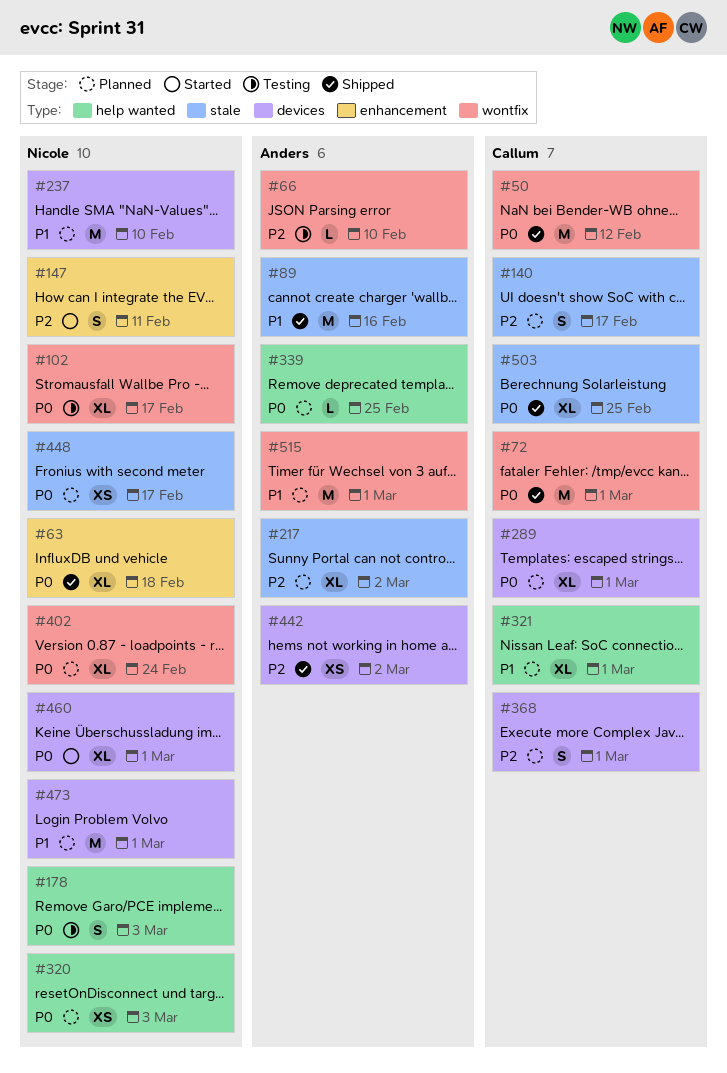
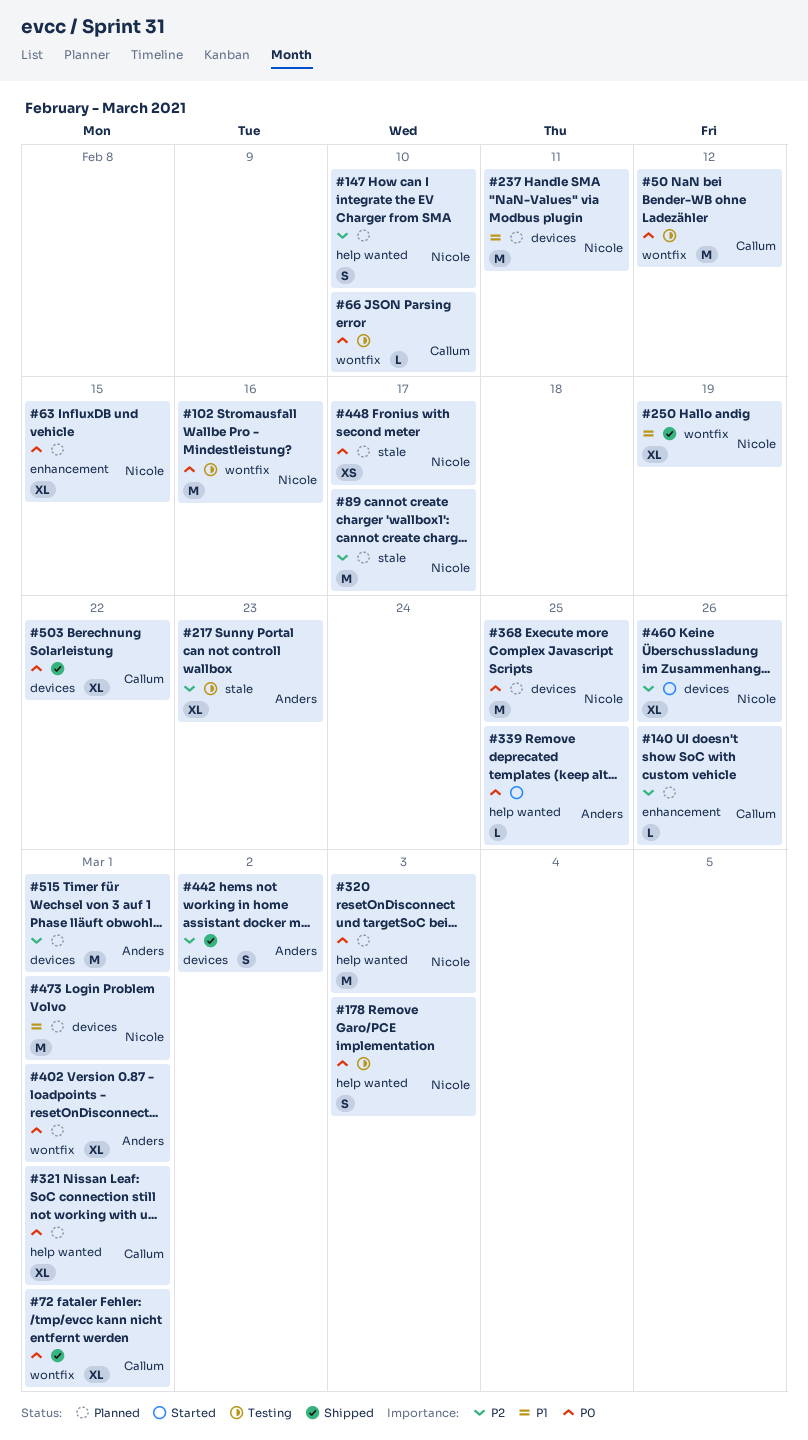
#50, status: Shipped -> Testing
#63, status: Shipped -> Planned
#63, due: Feb 18 -> Feb 15
#66, owner: Anders -> Callum
#66, priority: P2 -> P0
#72, estimate: M -> XL
#89, status: Shipped -> Planned
#89, owner: Anders -> Nicole
#89, priority: P1 -> P2
#89, due: Feb 16 -> Feb 17
#102, estimate: XL -> M
#102, due: Feb 17 -> Feb 16
#140, label: stale -> enhancement
#140, estimate: S -> L
#140, due: Feb 17 -> Feb 26
#147, status: Started -> Planned
#147, label: enhancement -> help wanted
#147, due: Feb 11 -> Feb 10
#217, status: Planned -> Testing
#217, due: Mar 2 -> Feb 23
#237, due: Feb 10 -> Feb 11
#250: none -> present
#289: present -> none
#320, estimate: XS -> M
#321, priority: P1 -> P0
#339, status: Planned -> Started
#368, owner: Callum -> Nicole
#368, priority: P2 -> P0
#368, estimate: S -> M
#368, due: Mar 1 -> Feb 25
#402, owner: Nicole -> Anders
#402, due: Feb 24 -> Mar 1
#442, estimate: XS -> S
#460, priority: P0 -> P2
#460, due: Mar 1 -> Feb 26
#503, label: stale -> devices
#503, due: Feb 25 -> Feb 22
#515, priority: P1 -> P2
#515, label: wontfix -> devices

